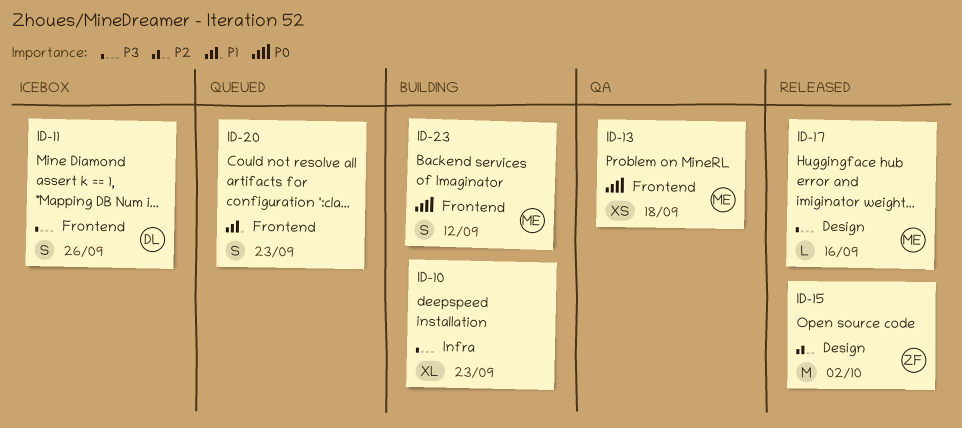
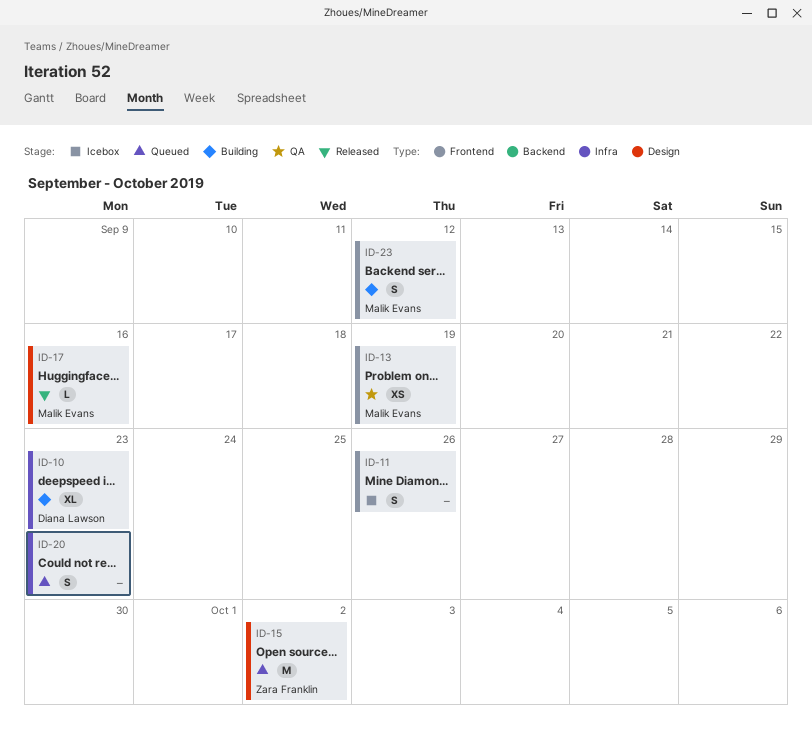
ID-10, owner: none -> Diana Lawson
ID-11, owner: Diana Lawson -> none
ID-13, due: Sep 18 -> Sep 19
ID-15, status: Released -> Queued
ID-20, label: Frontend -> Infra

